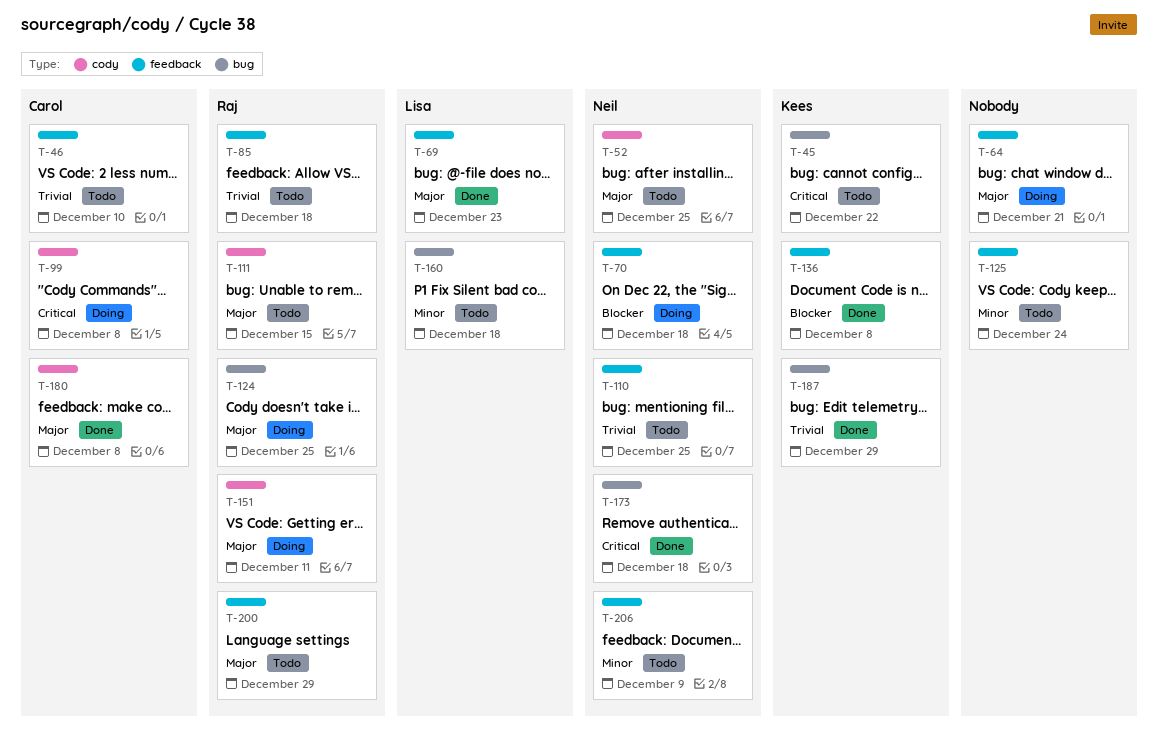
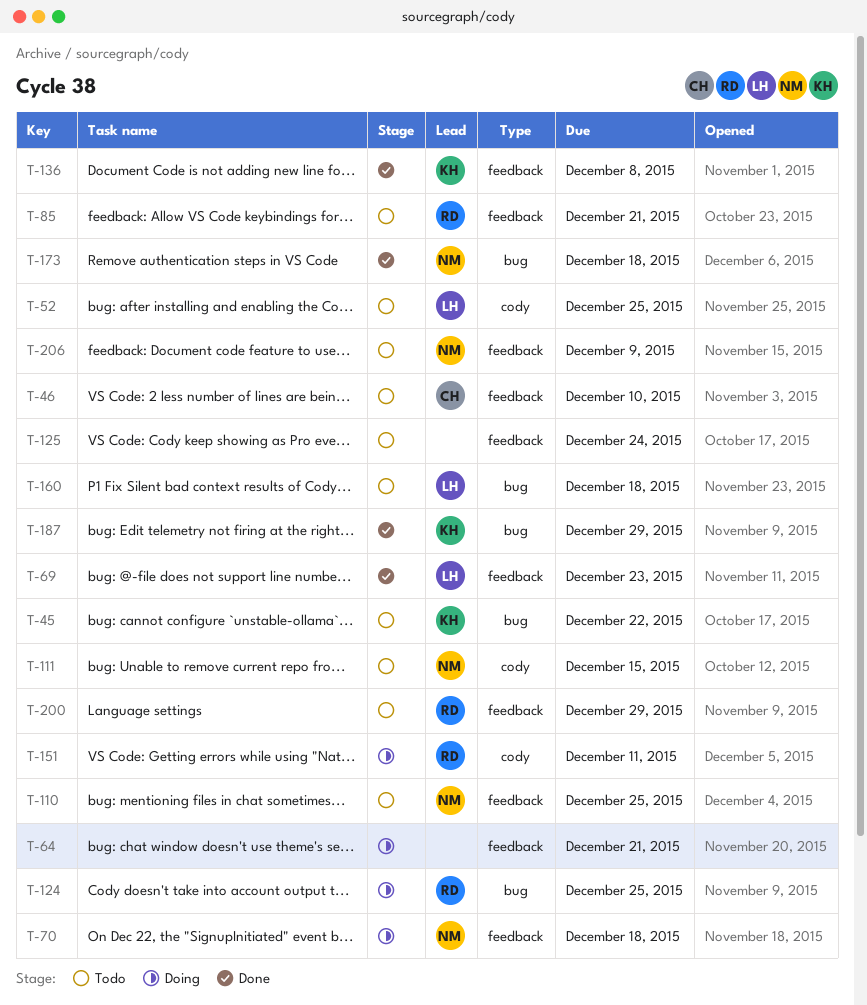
T-52, owner: Neil -> Lisa
T-85, due: Dec 18 -> Dec 21
T-99: present -> none
T-111, owner: Raj -> Neil
T-180: present -> none

